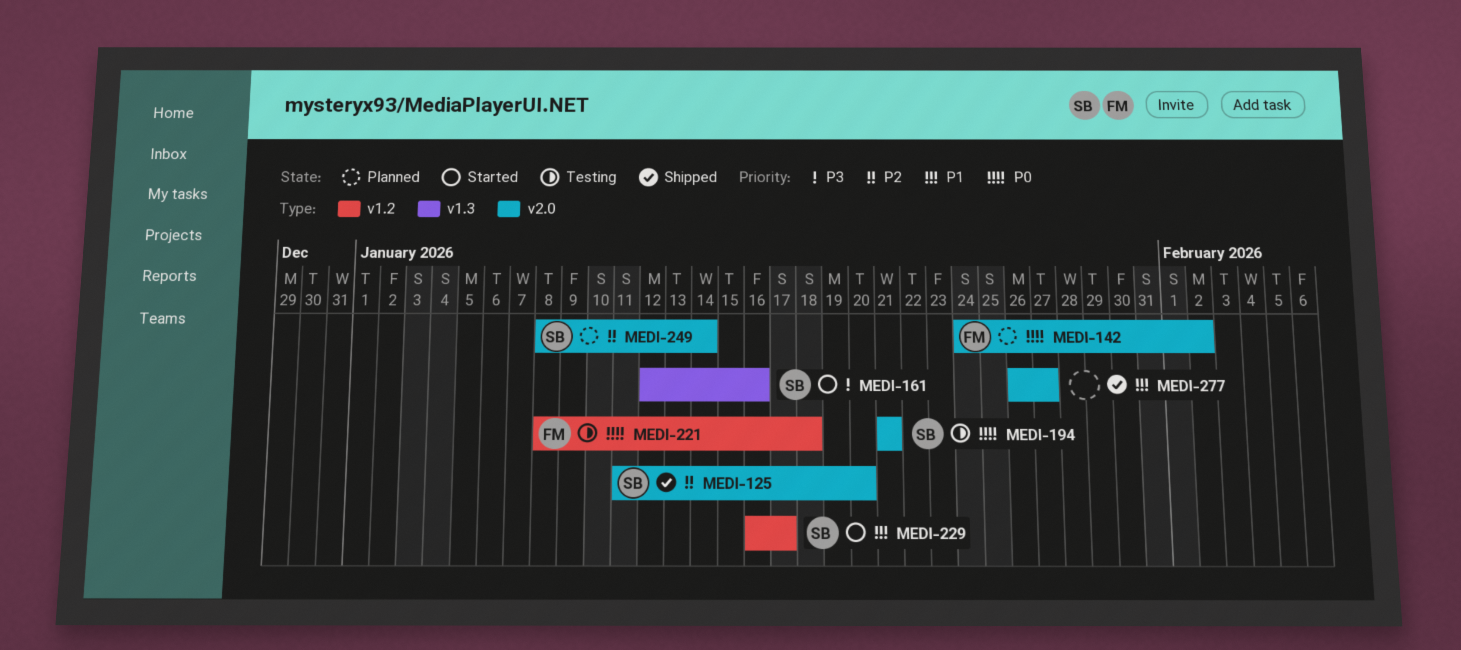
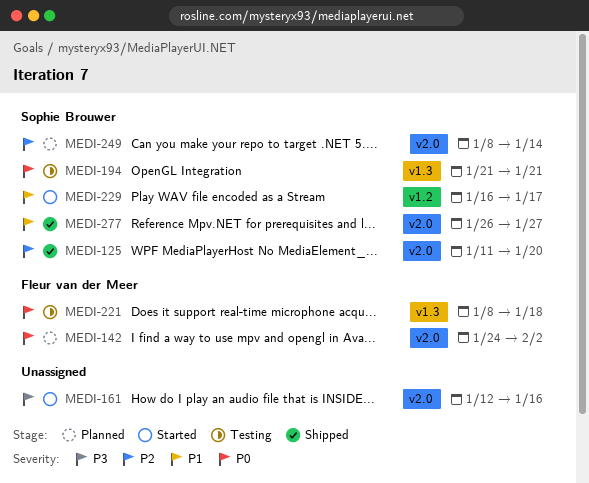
MEDI-161, owner: Sophie Brouwer -> none
MEDI-161, label: v1.3 -> v2.0
MEDI-194, label: v2.0 -> v1.3
MEDI-221, label: v1.2 -> v1.3
MEDI-277, owner: none -> Sophie Brouwer

